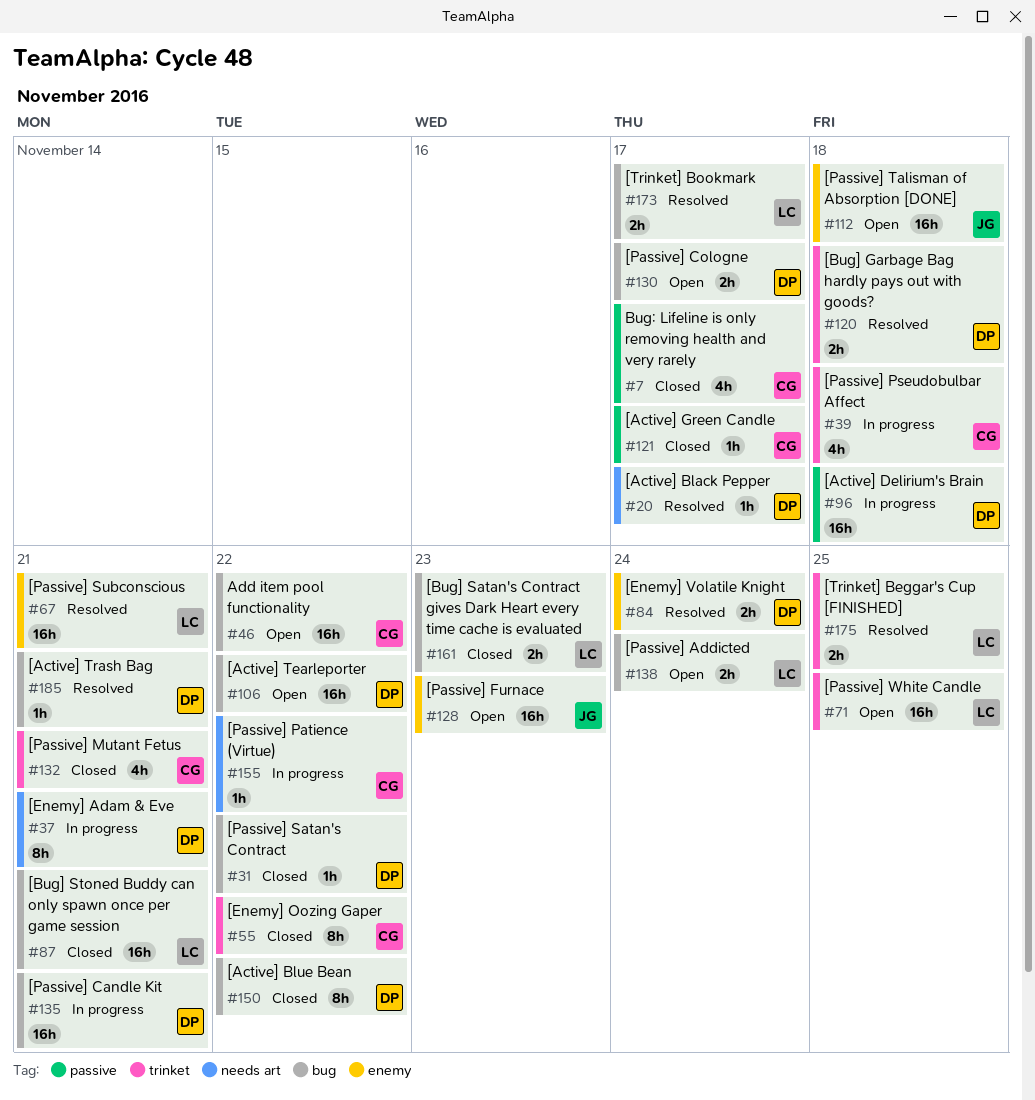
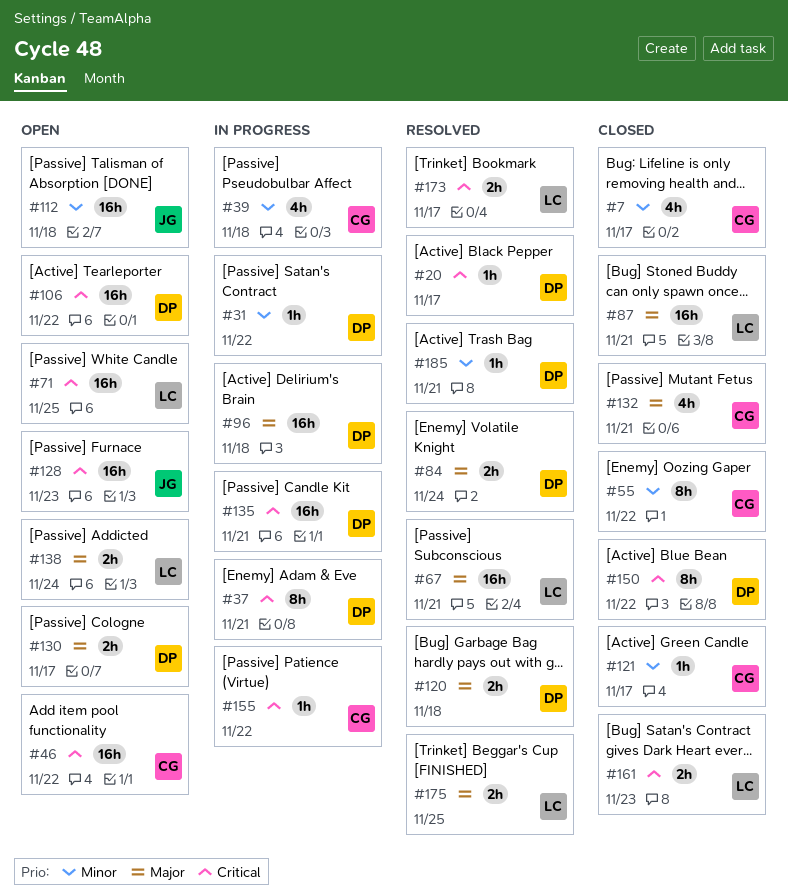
#31, status: Closed -> In progress

